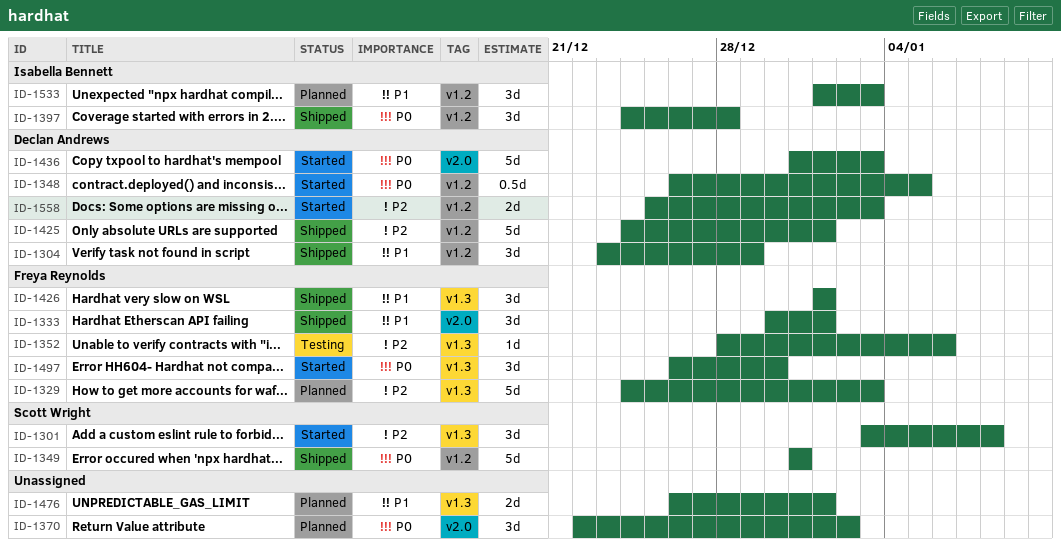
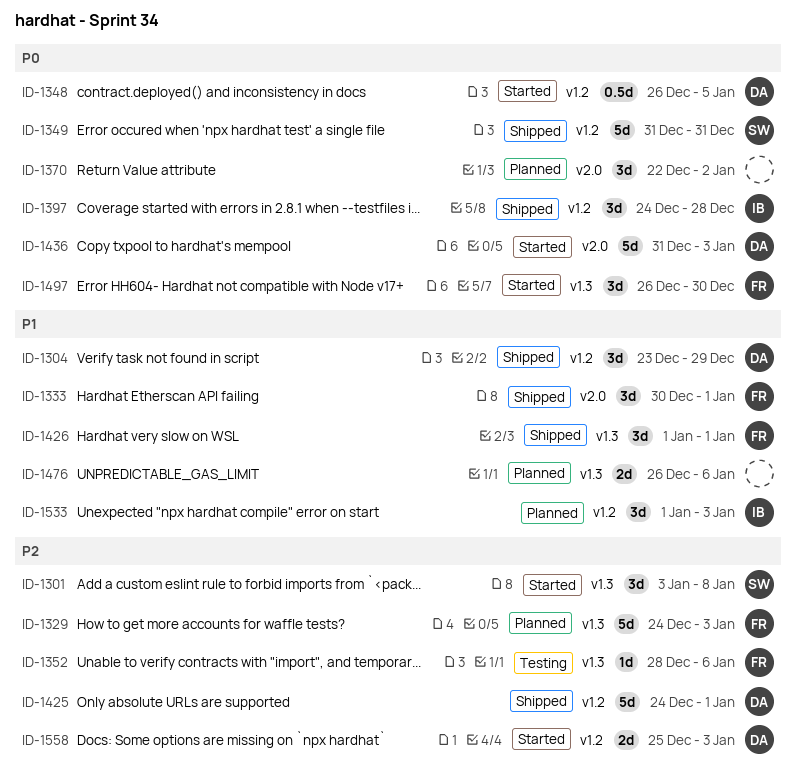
ID-1476, due: Jan 1 -> Jan 6

